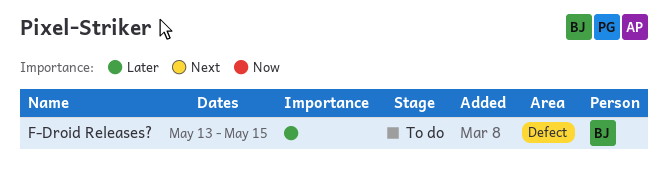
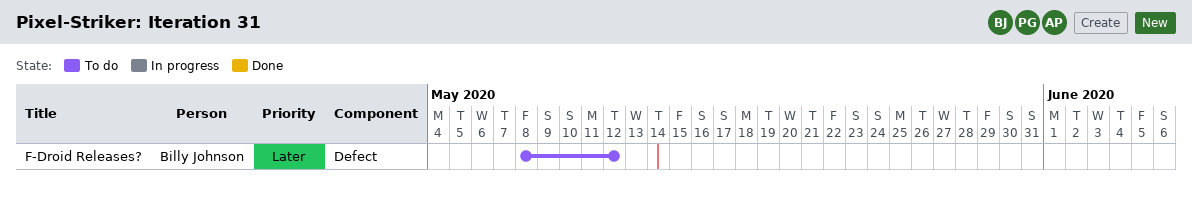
F-Droid Releases?, start: May 13 -> May 8
F-Droid Releases?, due: May 15 -> May 12

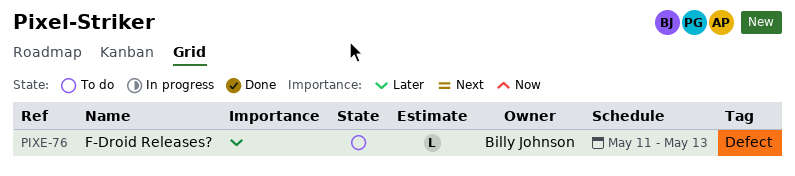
F-Droid Releases?, start: May 8 -> May 11
F-Droid Releases?, due: May 12 -> May 13

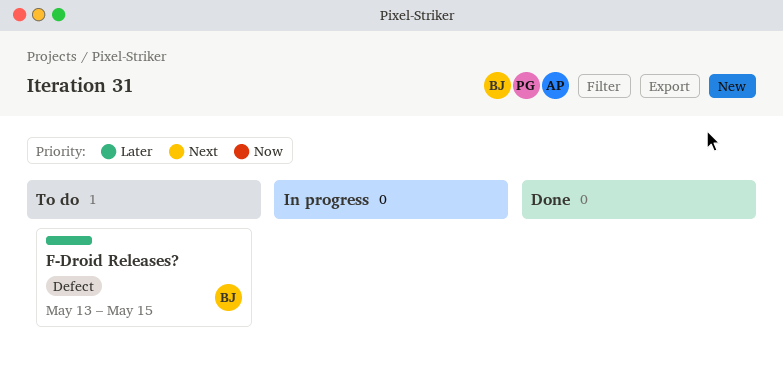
F-Droid Releases?, start: May 11 -> May 13
F-Droid Releases?, due: May 13 -> May 15

